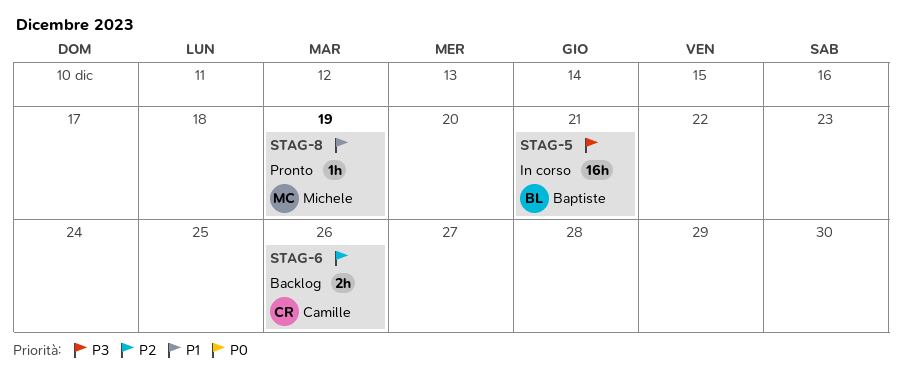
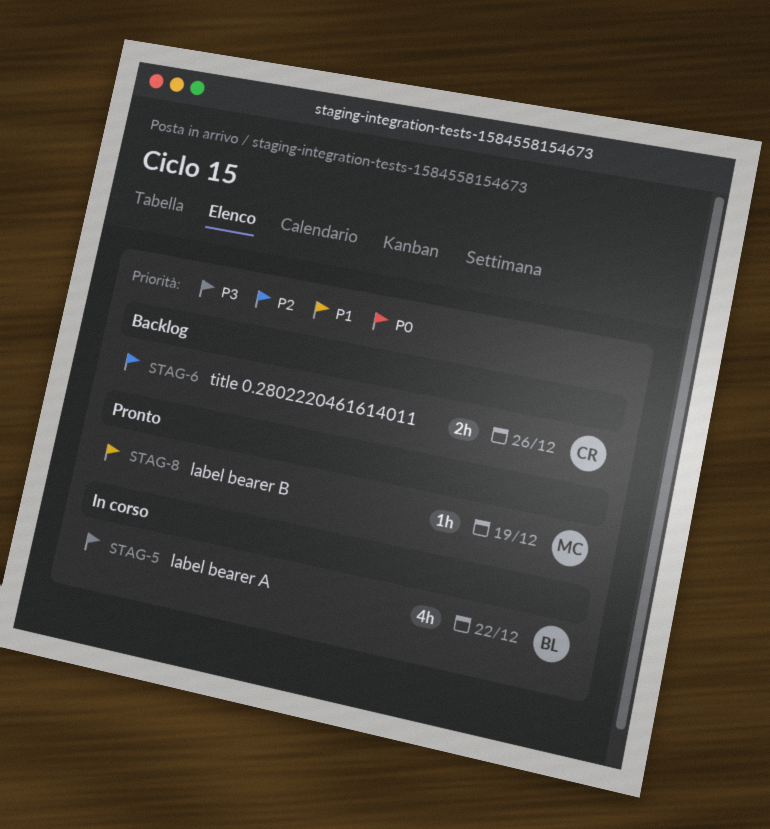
STAG-5, estimate: 16h -> 4h
STAG-5, due: Dec 21 -> Dec 22

